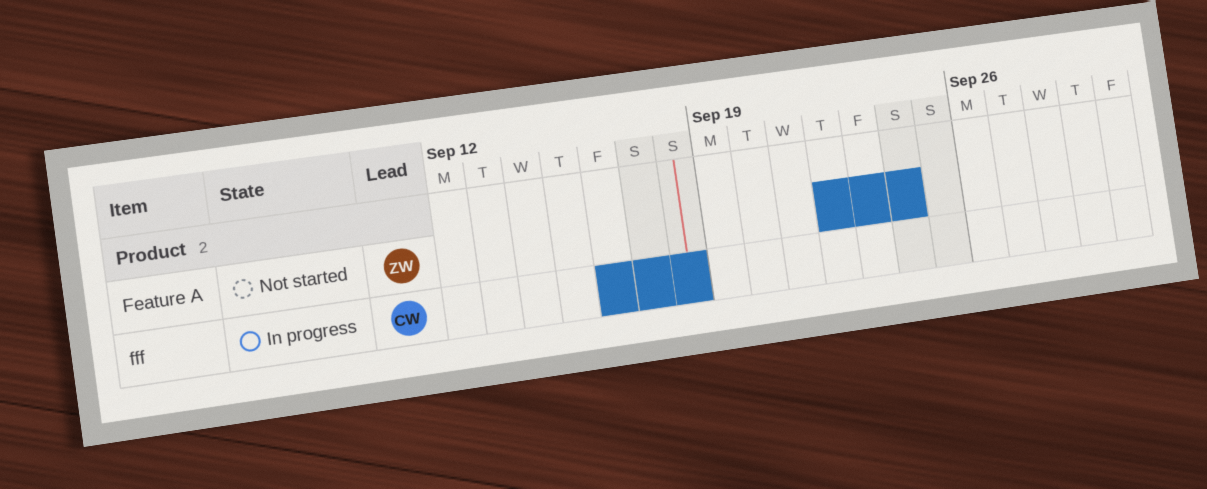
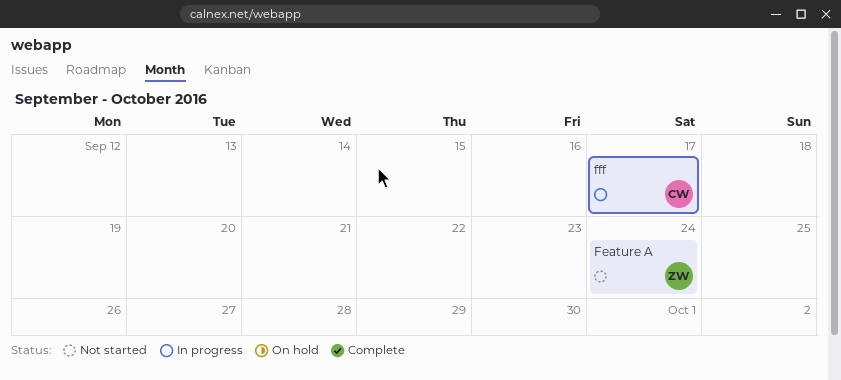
fff, due: Sep 18 -> Sep 17

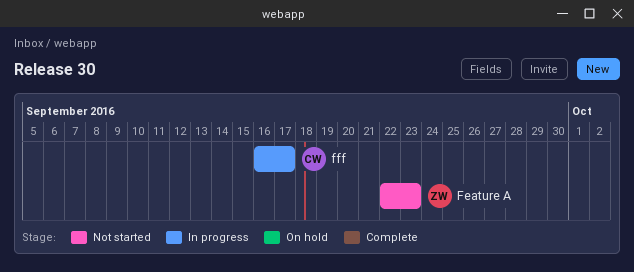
Feature A, due: Sep 24 -> Sep 23

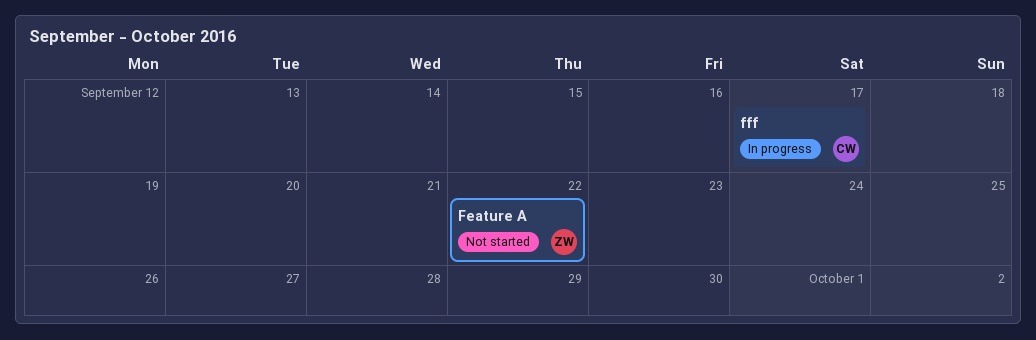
Feature A, due: Sep 23 -> Sep 22

